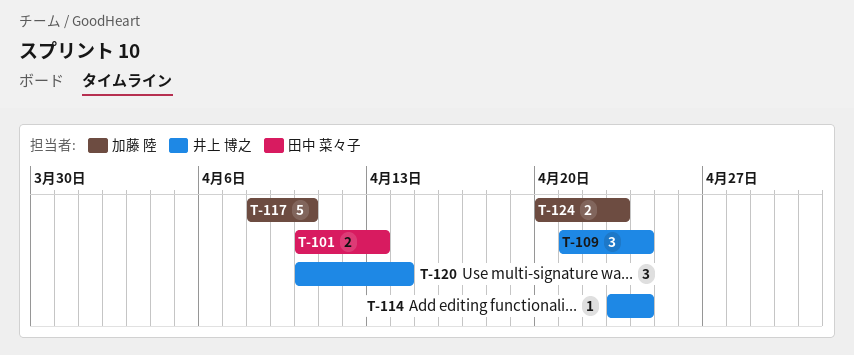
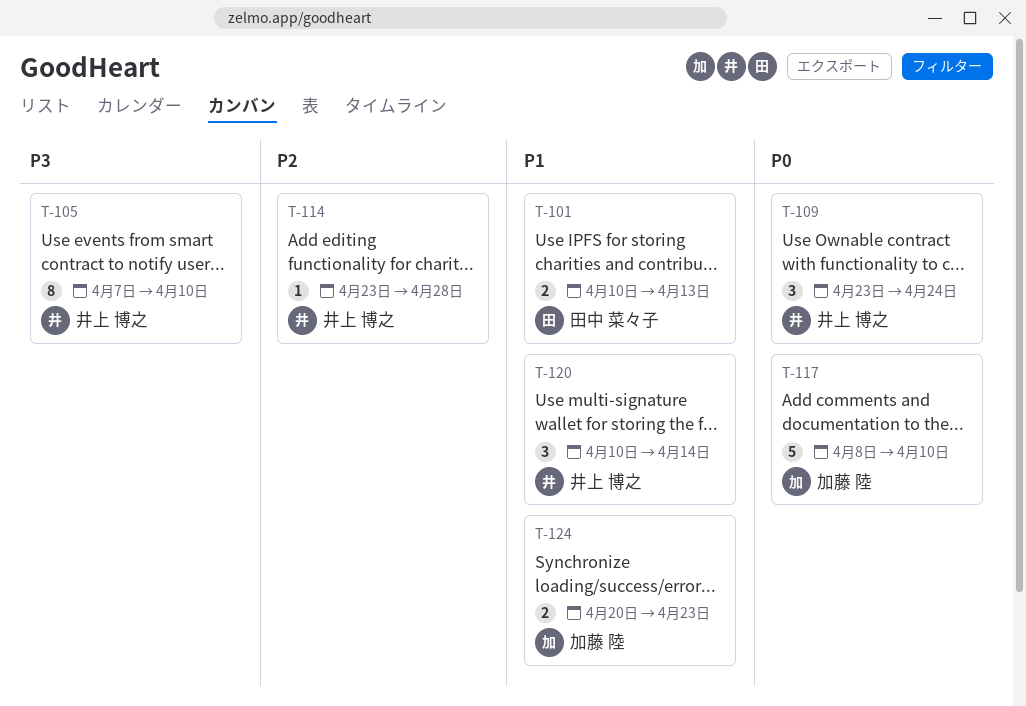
T-105: none -> present
T-109, start: Apr 21 -> Apr 23
T-114, due: Apr 24 -> Apr 28

